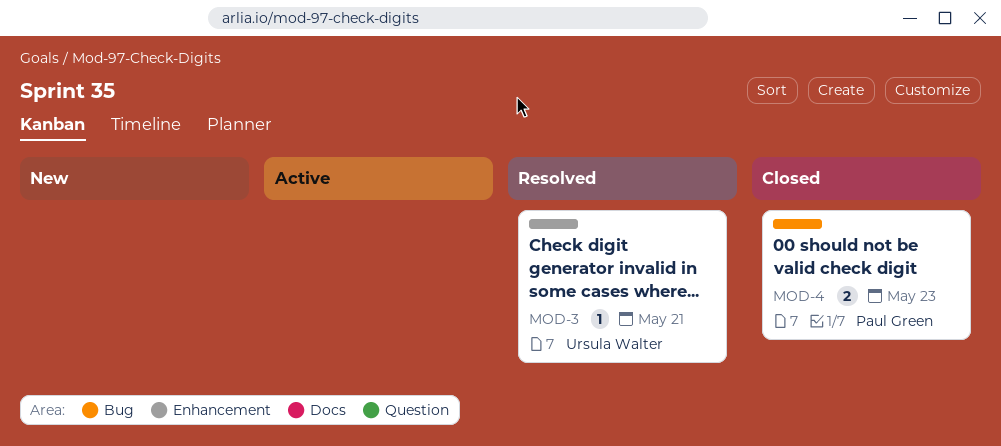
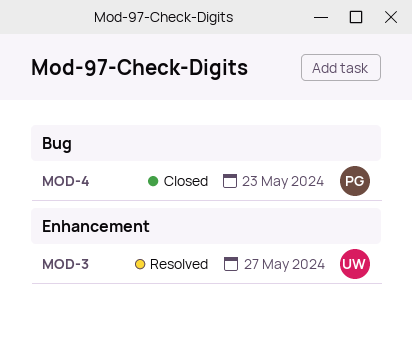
MOD-3, due: May 21 -> May 27

